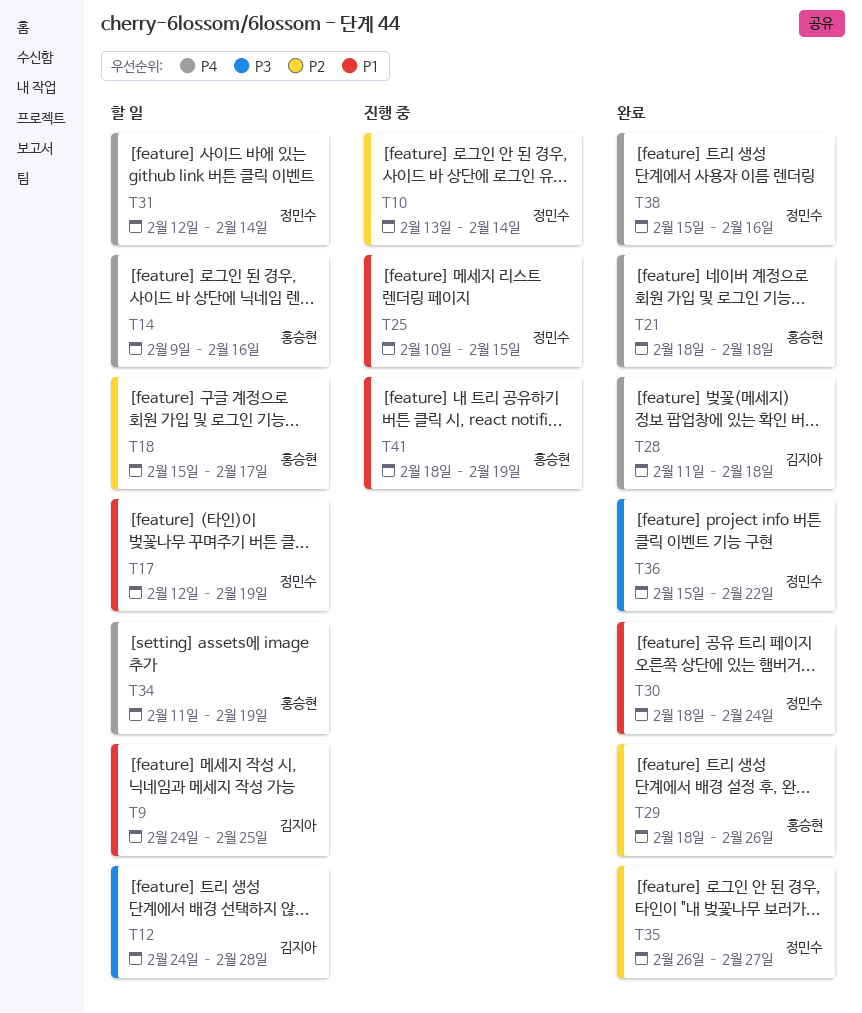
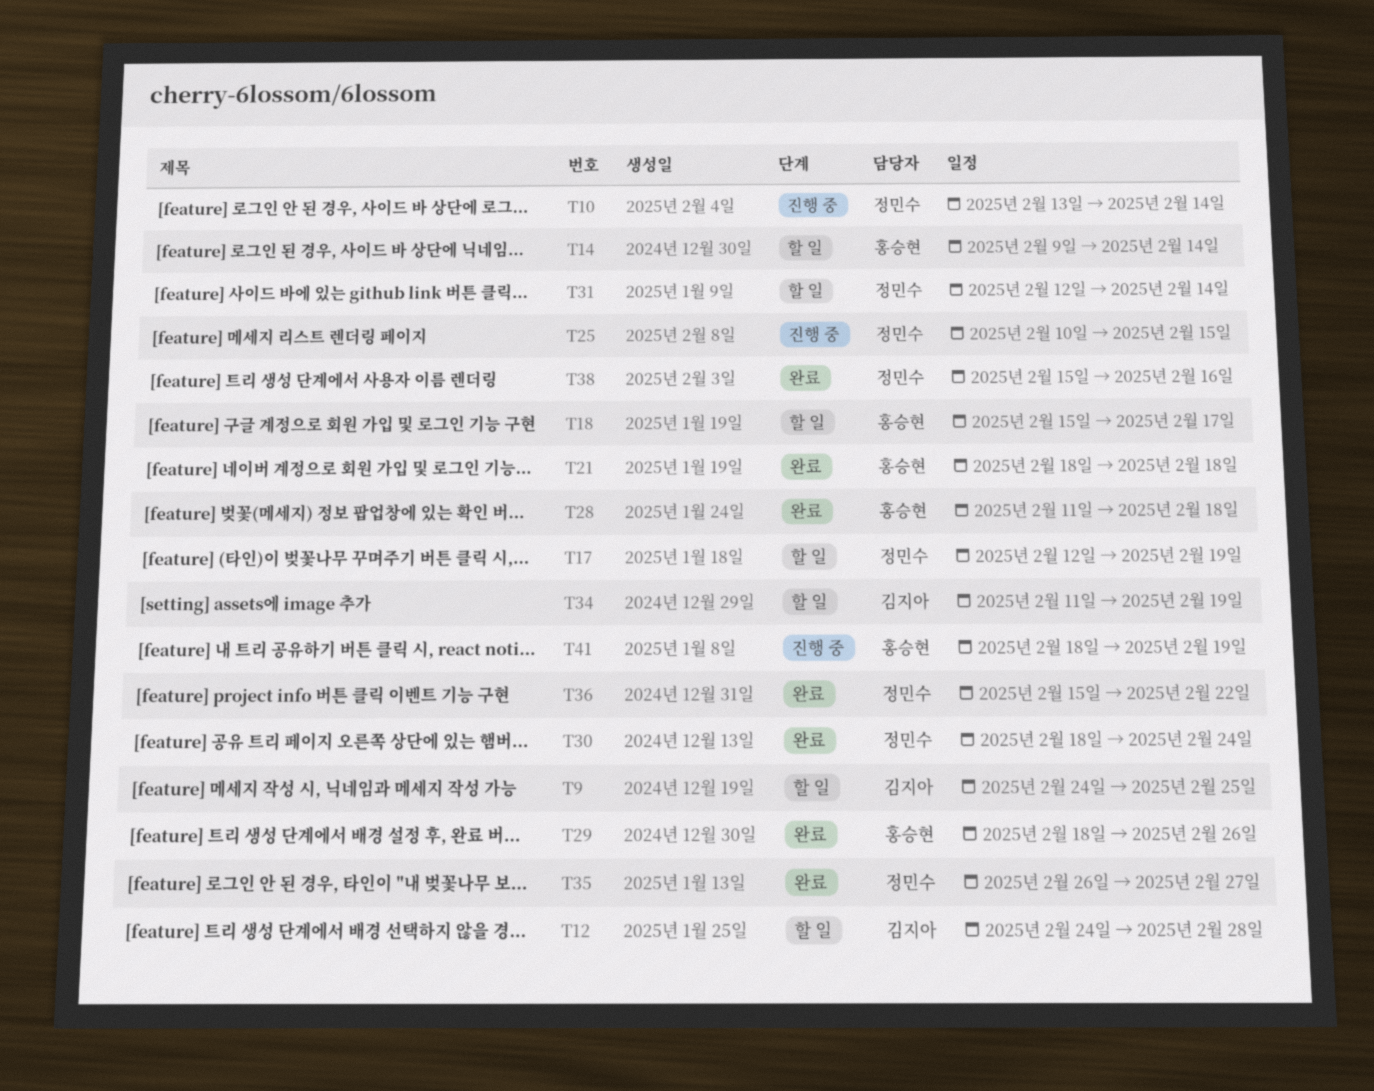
T14, due: Feb 16 -> Feb 14
T28, owner: 김지아 -> 홍승현
T34, owner: 홍승현 -> 김지아

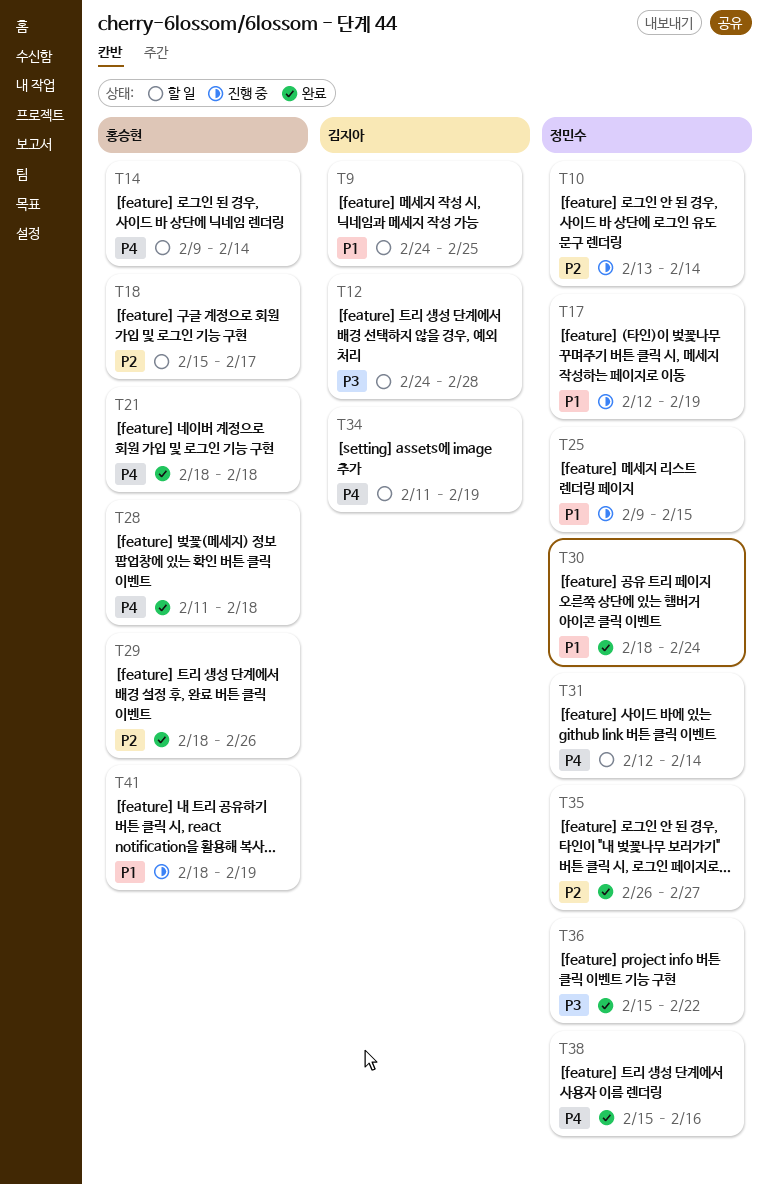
T17, status: 할 일 -> 진행 중
T25, start: Feb 10 -> Feb 9

